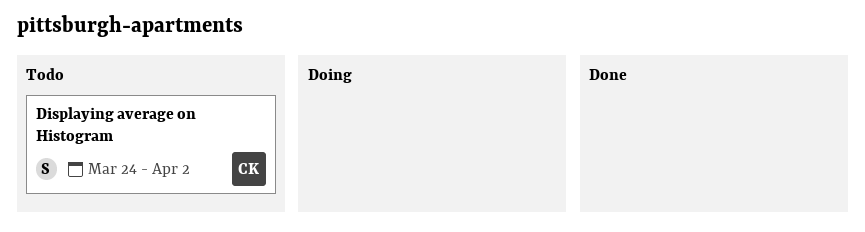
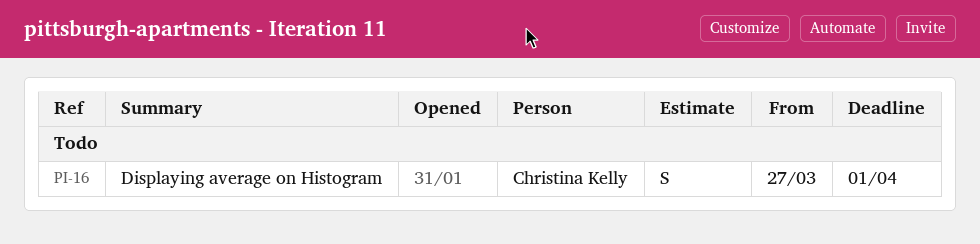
Displaying average on Histogram, start: Mar 24 -> Mar 27
Displaying average on Histogram, due: Apr 2 -> Apr 1

